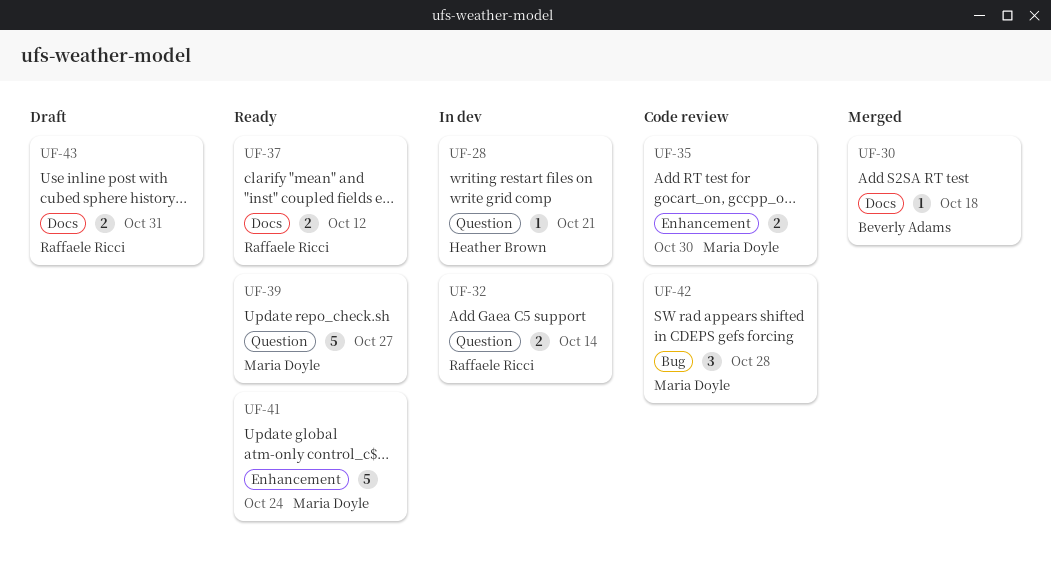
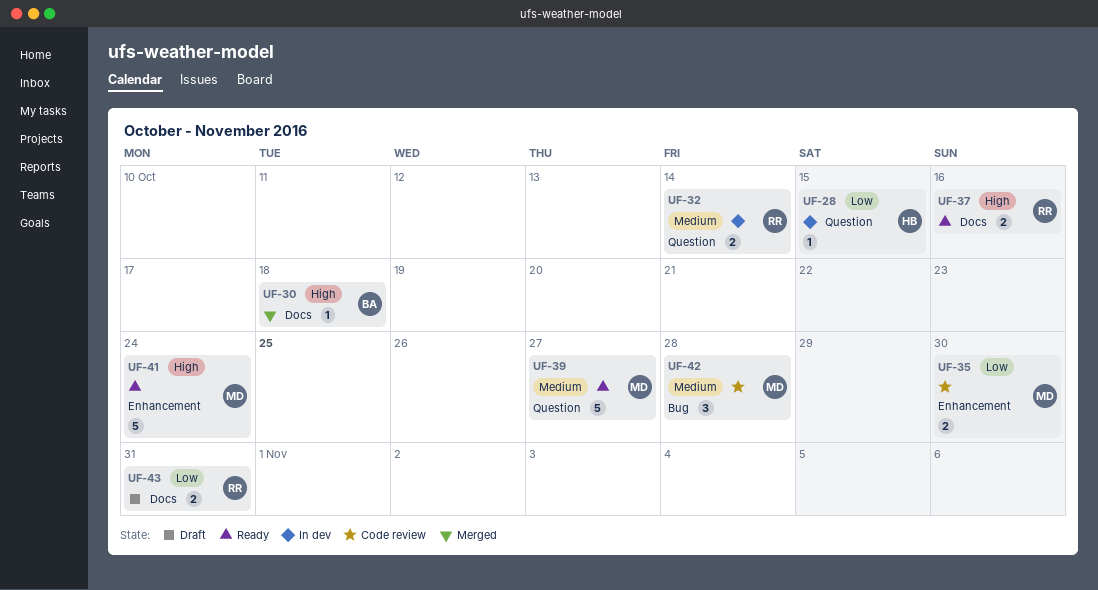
UF-28, due: Oct 21 -> Oct 15
UF-37, due: Oct 12 -> Oct 16

